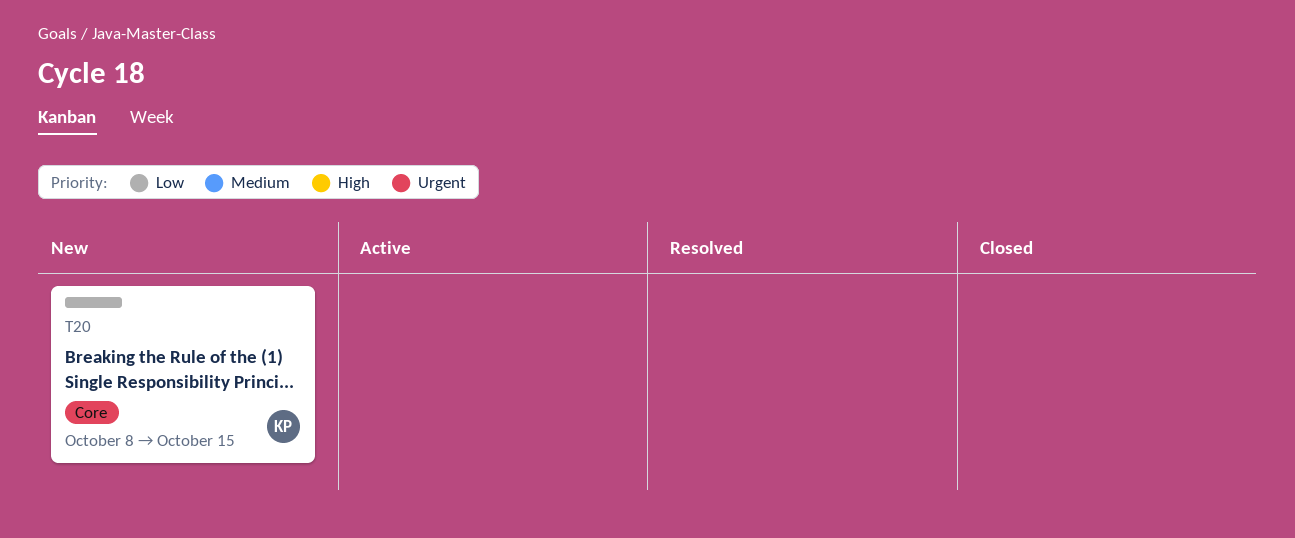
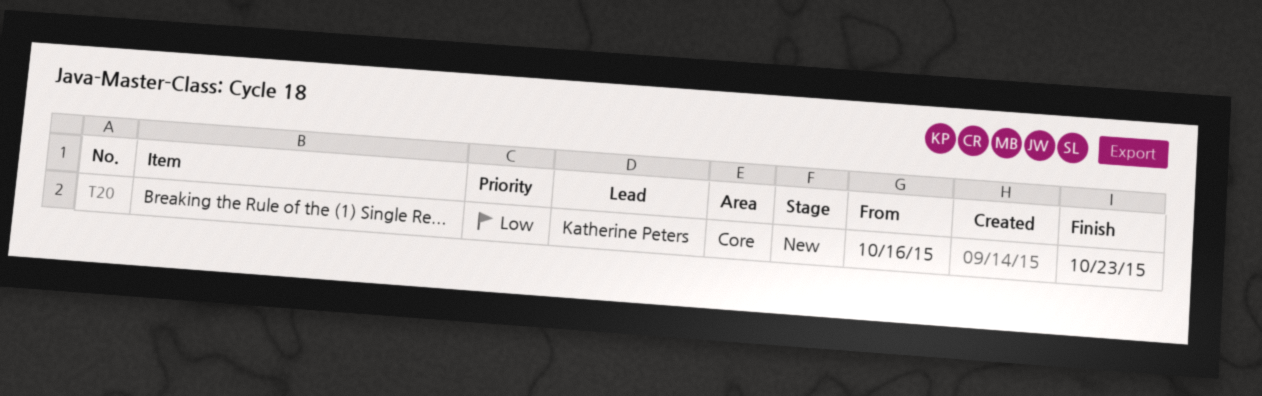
T20, start: Oct 8 -> Oct 16
T20, due: Oct 15 -> Oct 23

